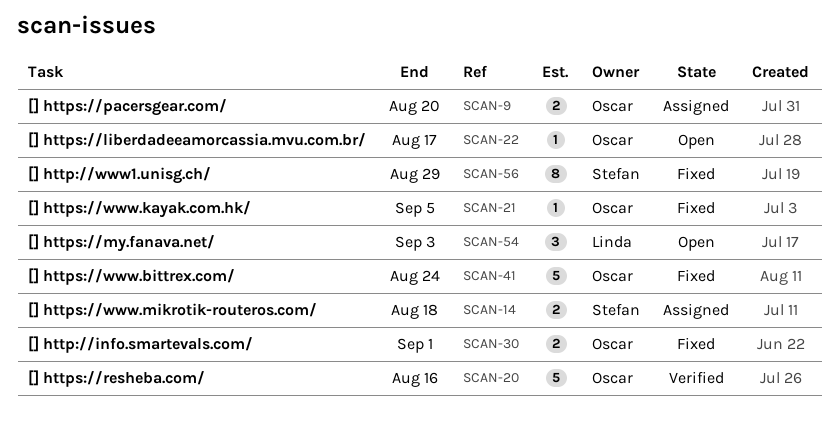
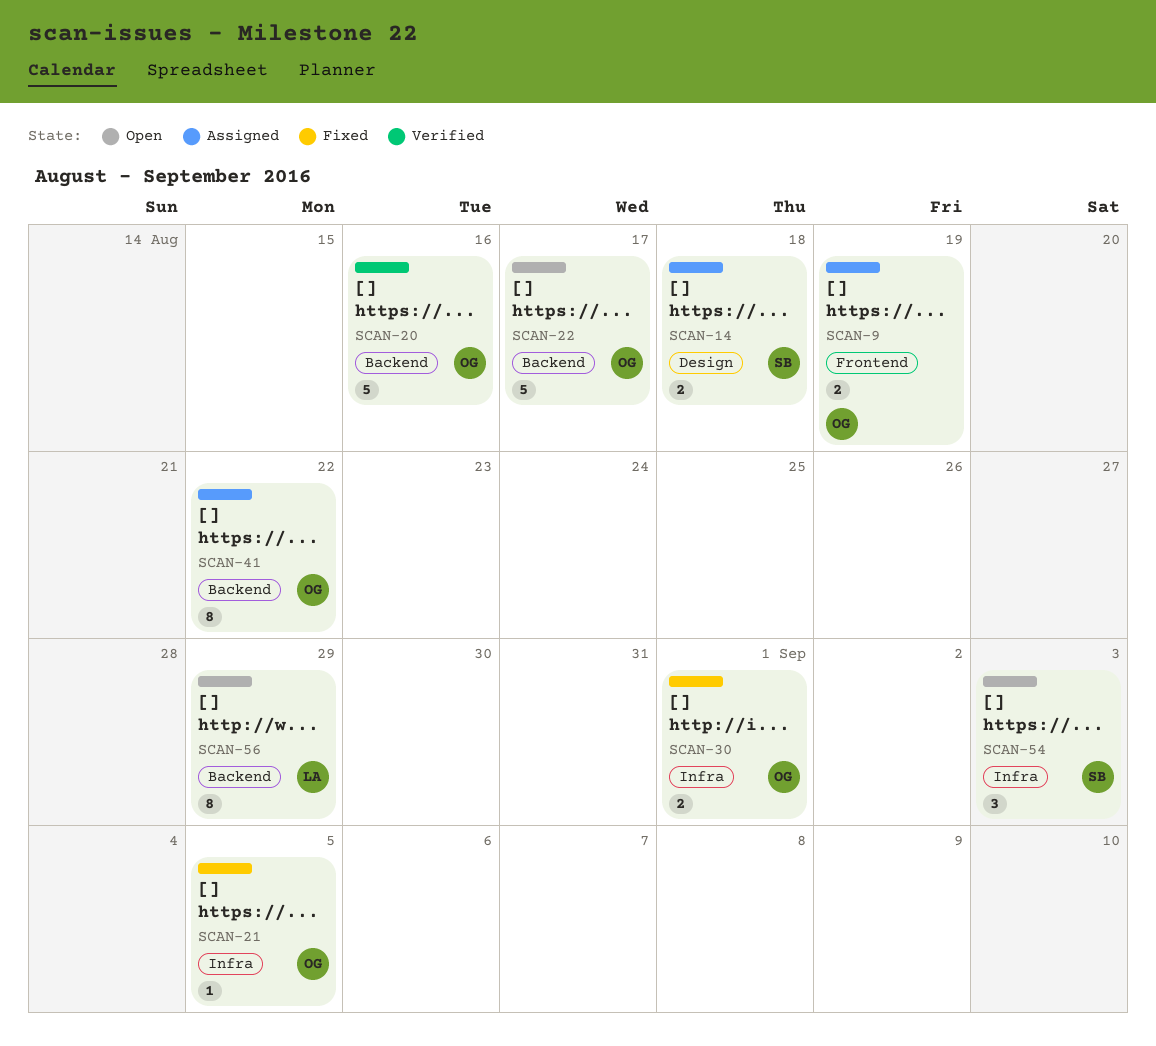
SCAN-9, due: Aug 20 -> Aug 19
SCAN-22, estimate: 1 -> 5
SCAN-41, status: Fixed -> Assigned
SCAN-41, estimate: 5 -> 8
SCAN-41, due: Aug 24 -> Aug 22
SCAN-54, owner: Linda -> Stefan
SCAN-56, status: Fixed -> Open
SCAN-56, owner: Stefan -> Linda

